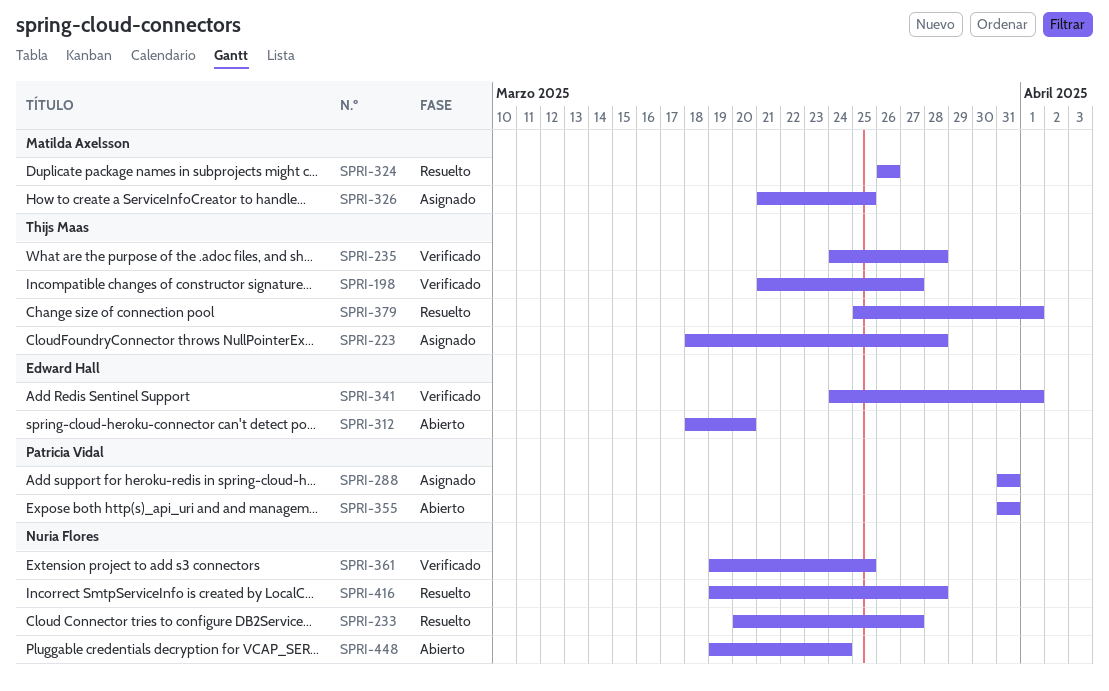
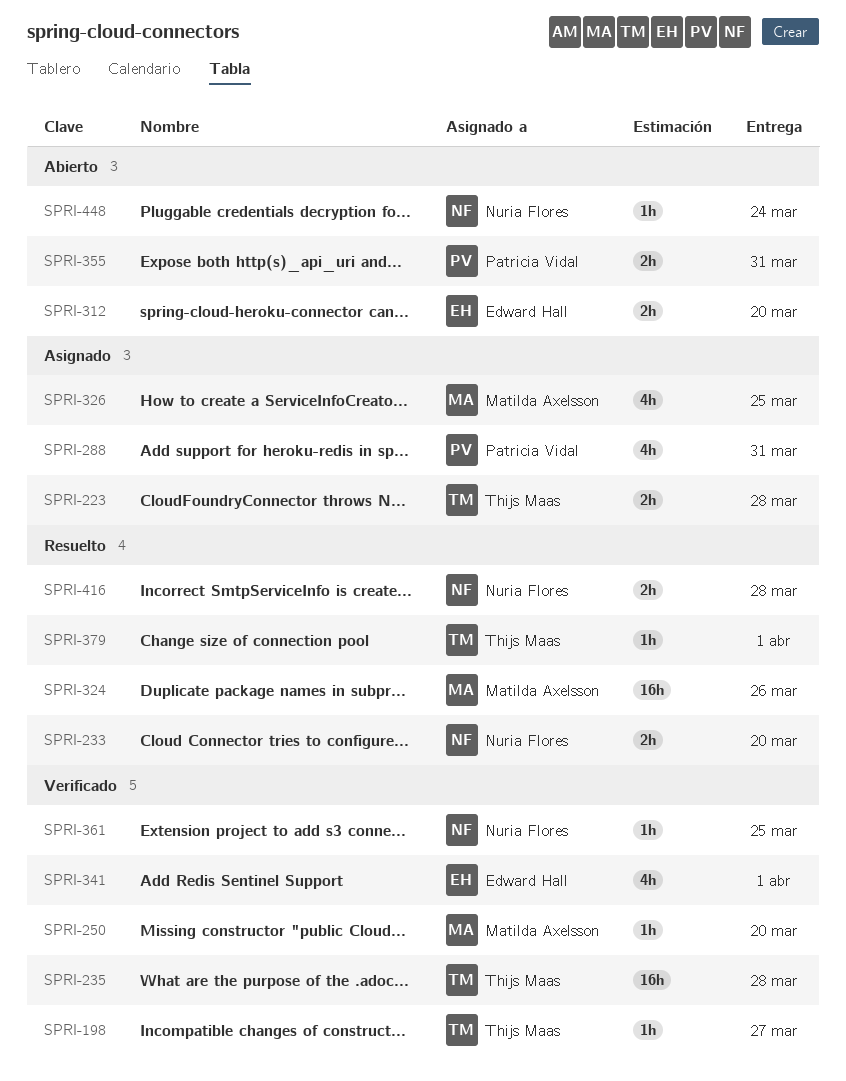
SPRI-233, due: Mar 27 -> Mar 20
SPRI-250: none -> present

